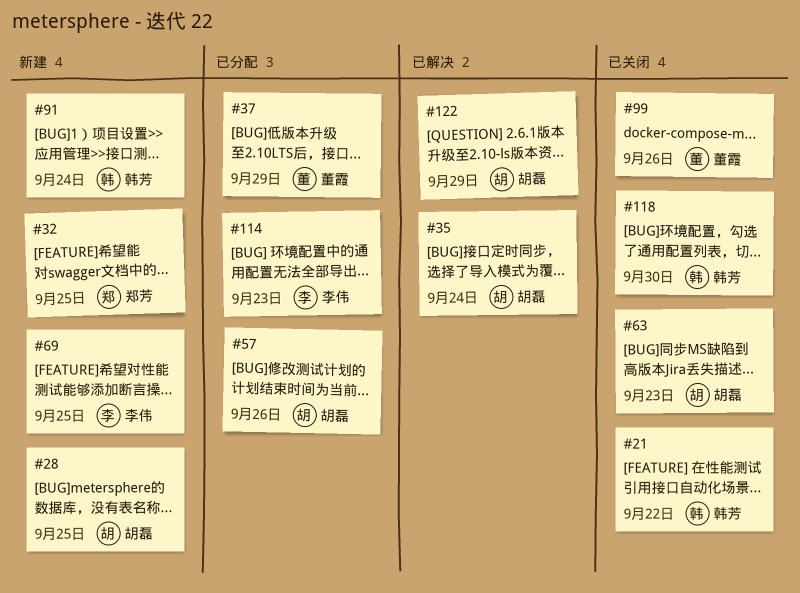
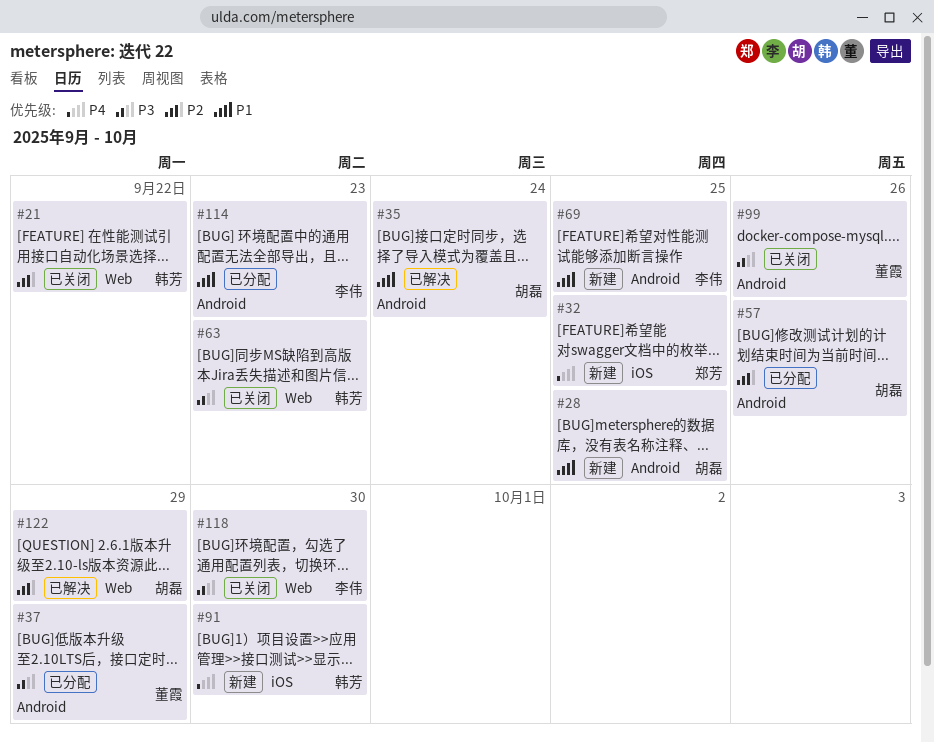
#63, owner: 胡磊 -> 韩芳
#91, due: Sep 24 -> Sep 30
#118, owner: 韩芳 -> 李伟

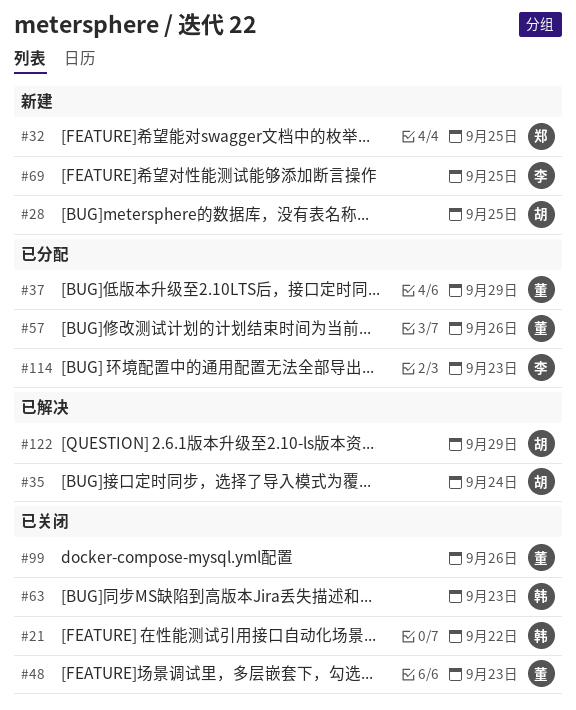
#48: none -> present
#57, owner: 胡磊 -> 董霞
#91: present -> none
#118: present -> none

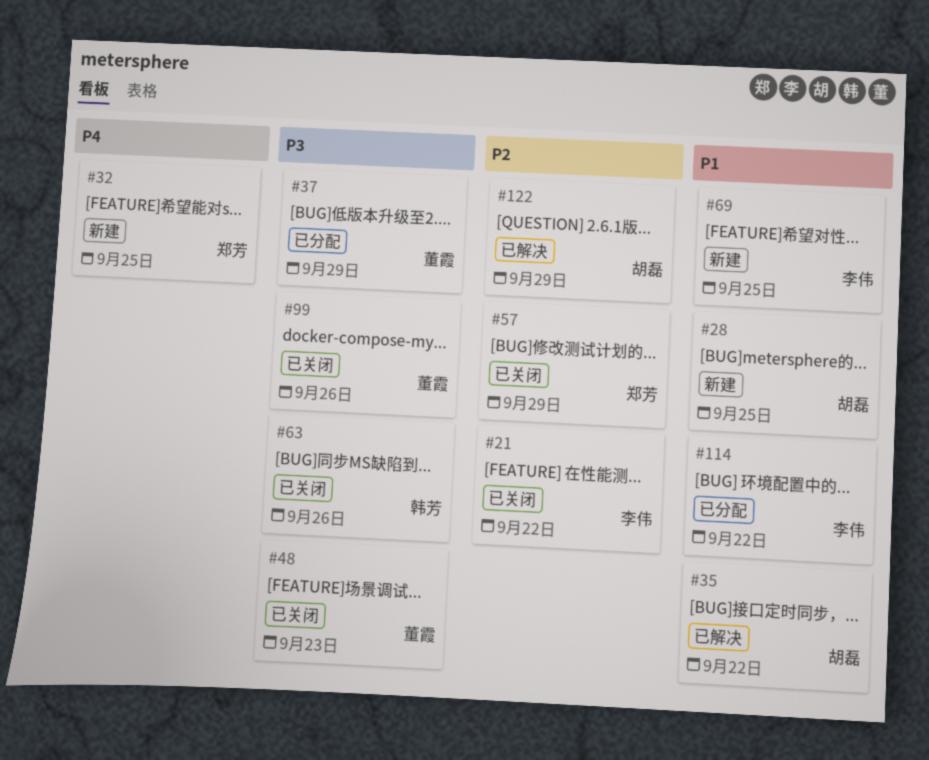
#21, owner: 韩芳 -> 李伟
#35, due: Sep 24 -> Sep 22
#57, status: 已分配 -> 已关闭
#57, owner: 董霞 -> 郑芳
#57, due: Sep 26 -> Sep 29
#63, due: Sep 23 -> Sep 26
#114, due: Sep 23 -> Sep 22

